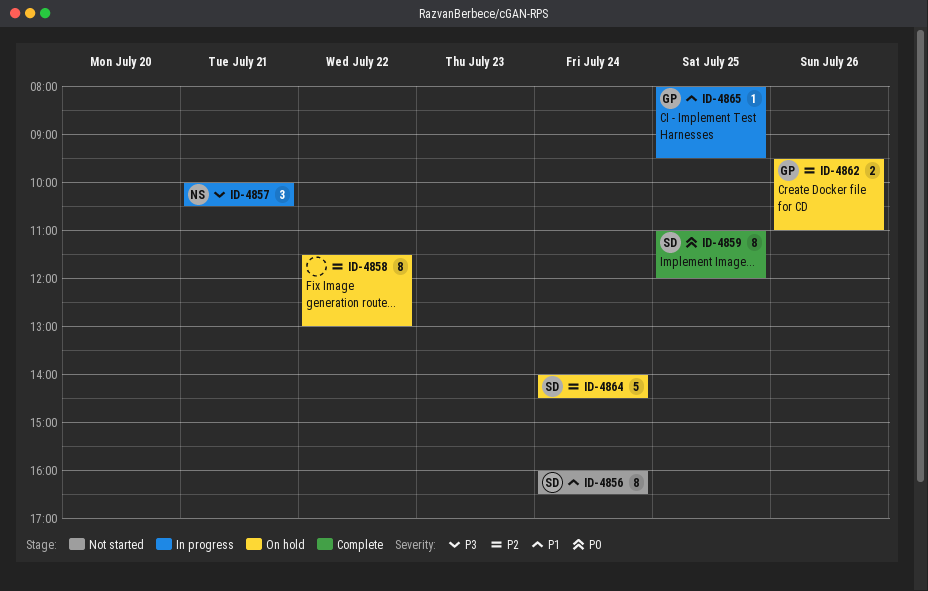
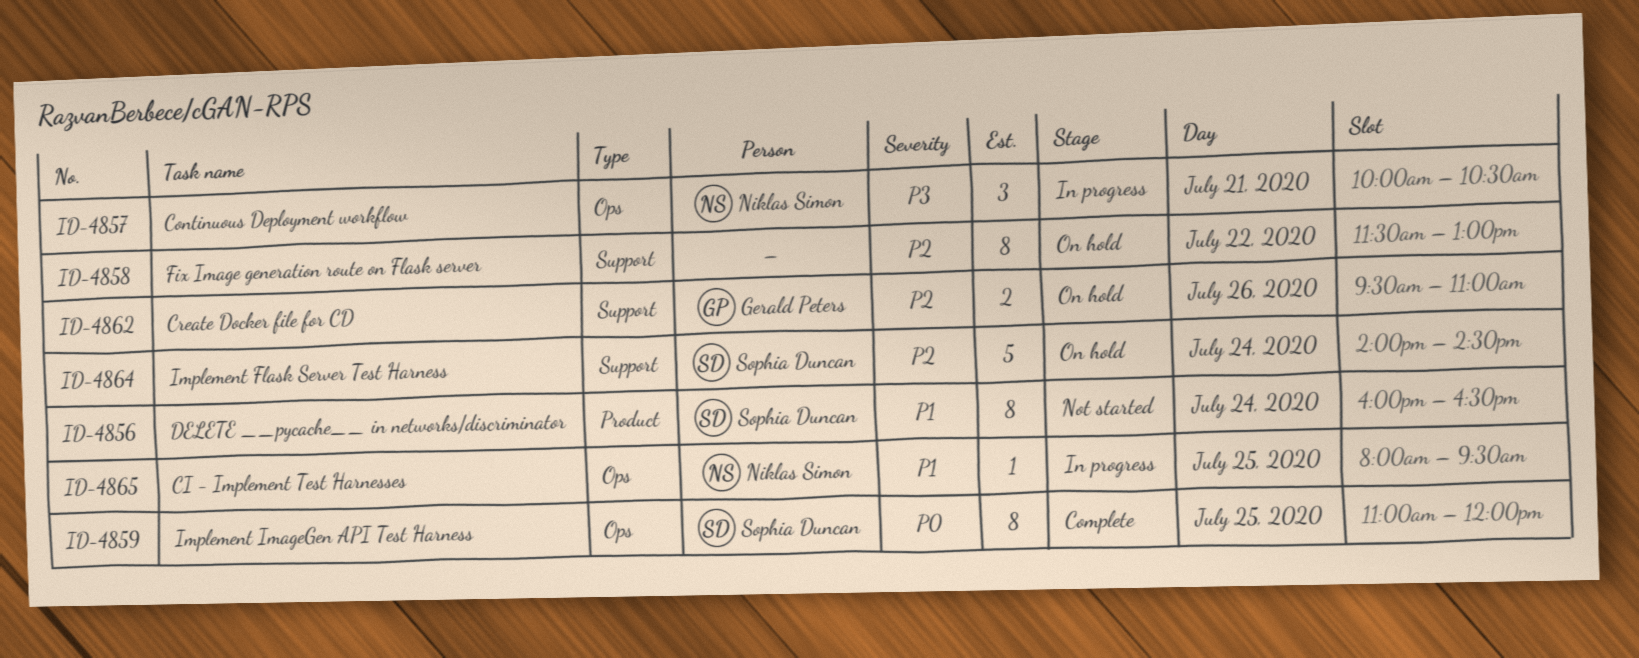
ID-4865, owner: Gerald Peters -> Niklas Simon

